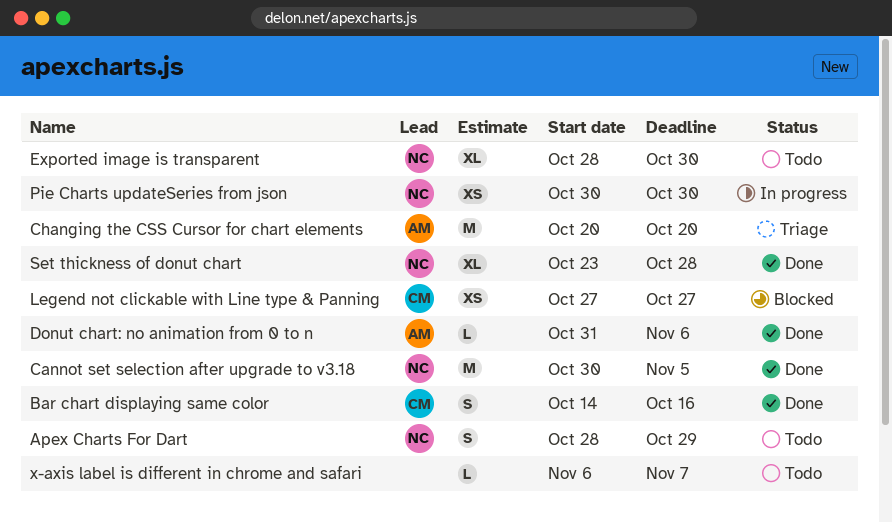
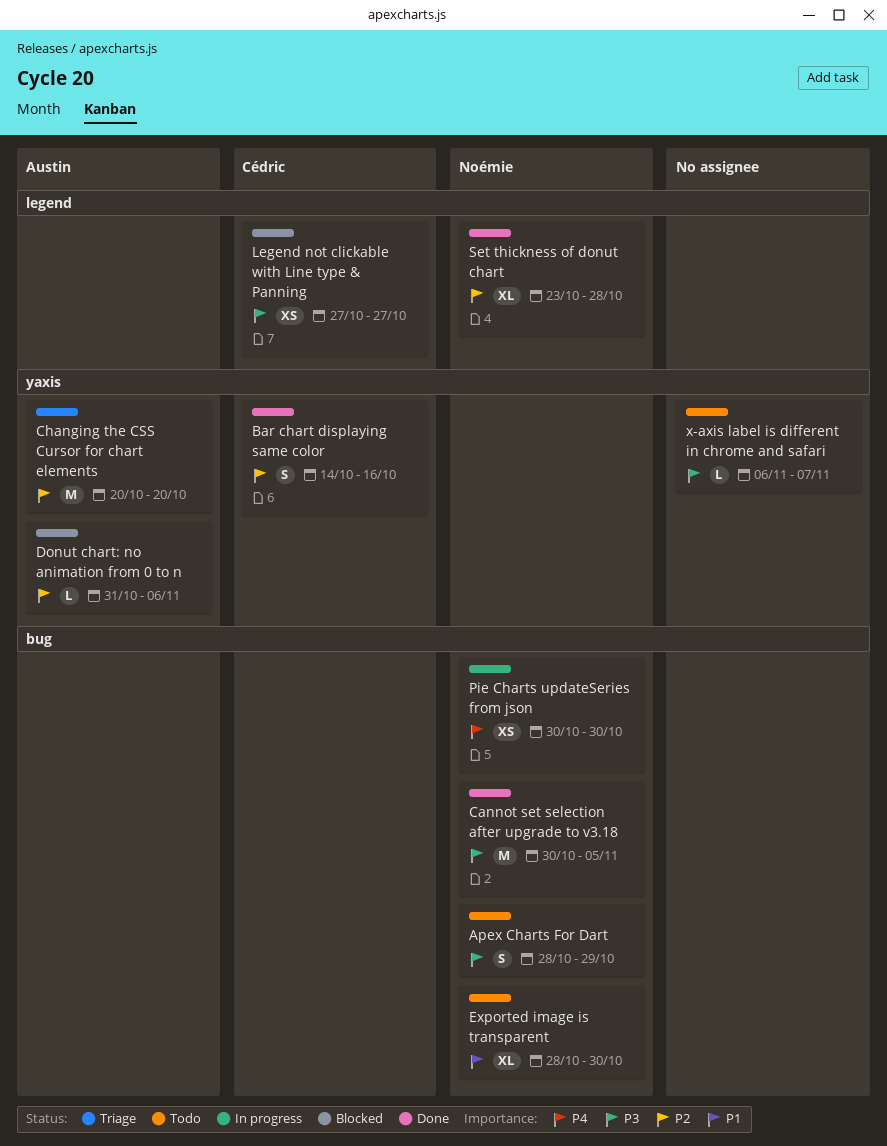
Donut chart: no animation from 0 to n, status: Done -> Blocked

